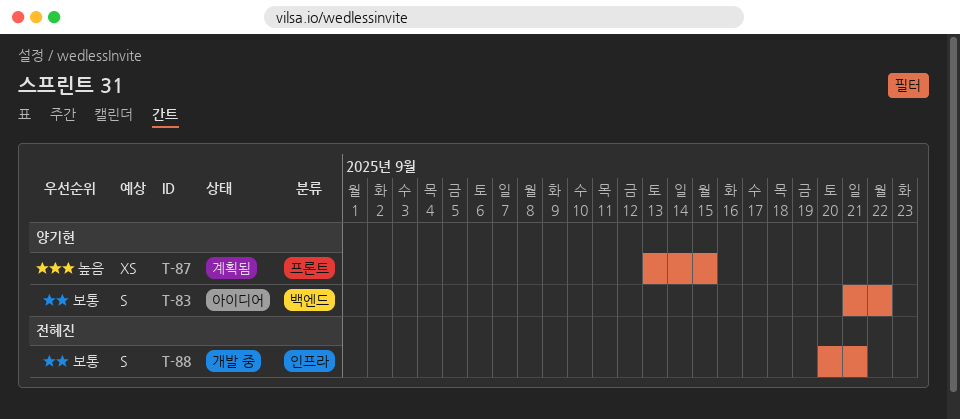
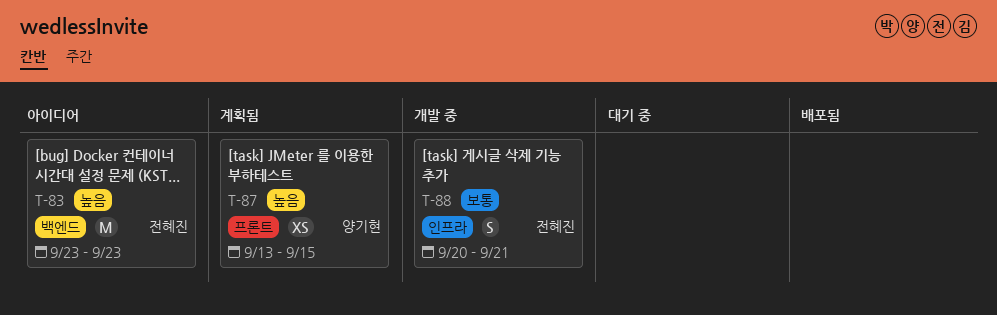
T-83, owner: 양기현 -> 전혜진
T-83, priority: 보통 -> 높음
T-83, estimate: S -> M
T-83, start: Sep 21 -> Sep 23
T-83, due: Sep 22 -> Sep 23

